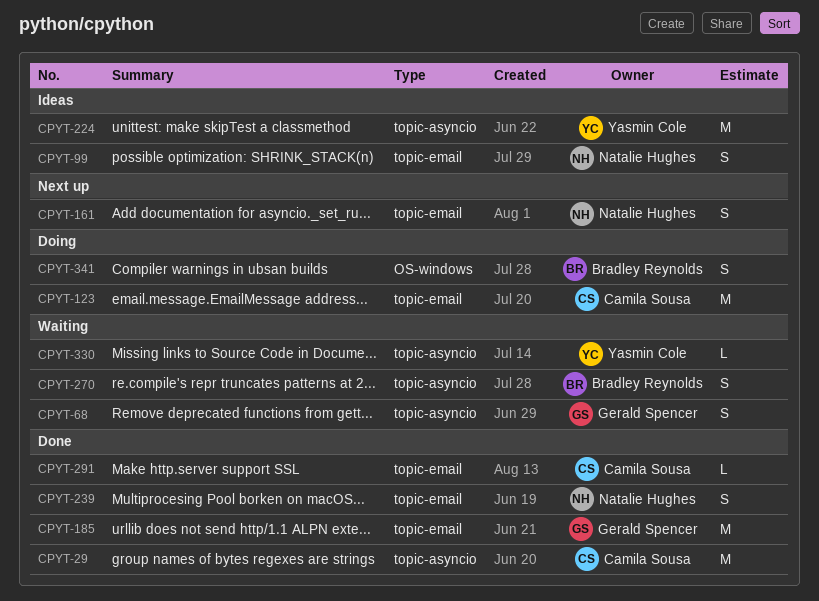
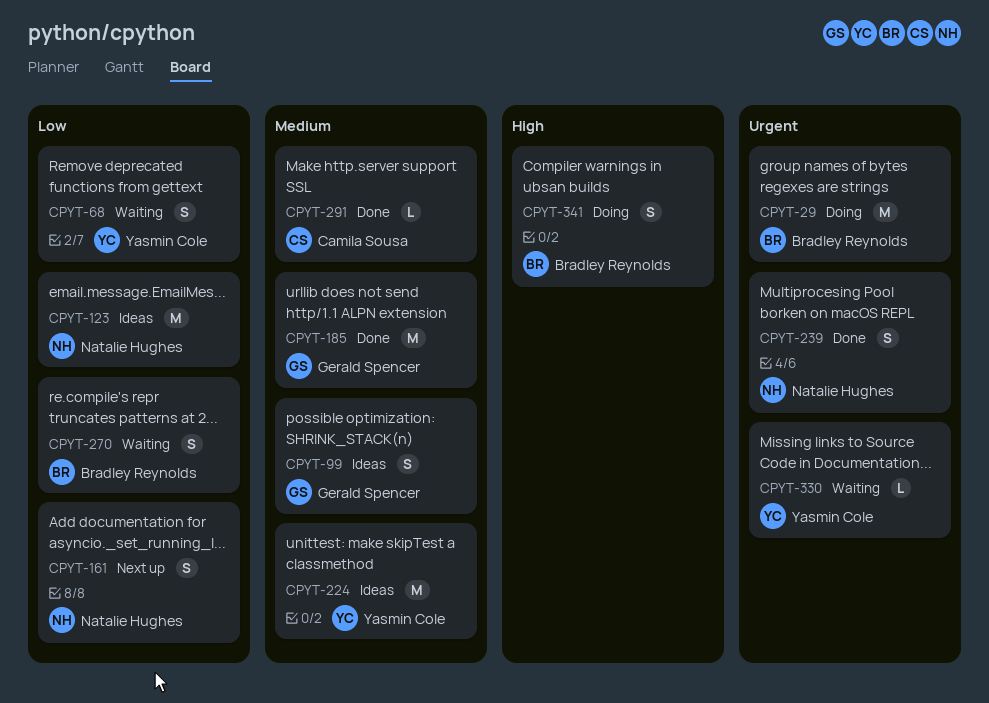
CPYT-29, status: Done -> Doing
CPYT-29, owner: Camila Sousa -> Bradley Reynolds
CPYT-68, owner: Gerald Spencer -> Yasmin Cole
CPYT-99, owner: Natalie Hughes -> Gerald Spencer
CPYT-123, status: Doing -> Ideas
CPYT-123, owner: Camila Sousa -> Natalie Hughes

